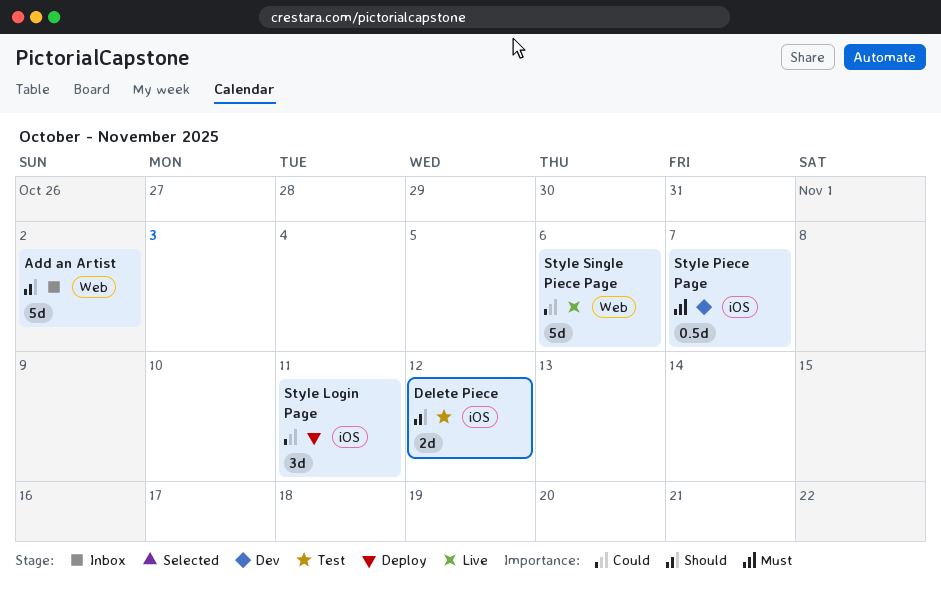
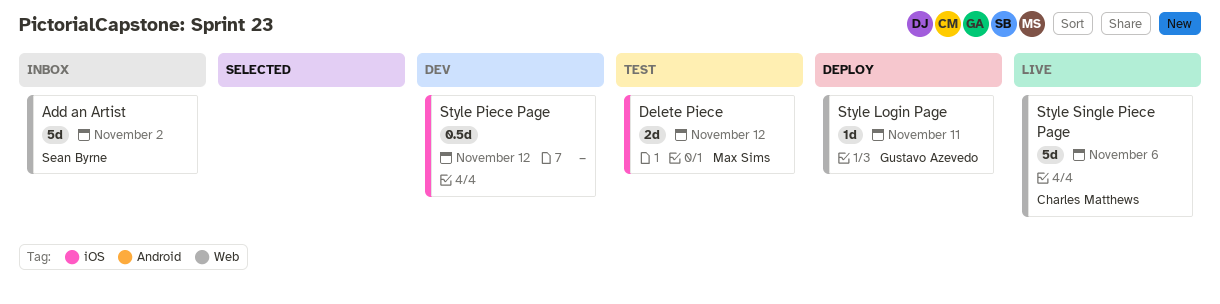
Style Login Page, label: iOS -> Web
Style Login Page, estimate: 3d -> 1d
Style Piece Page, due: Nov 7 -> Nov 12

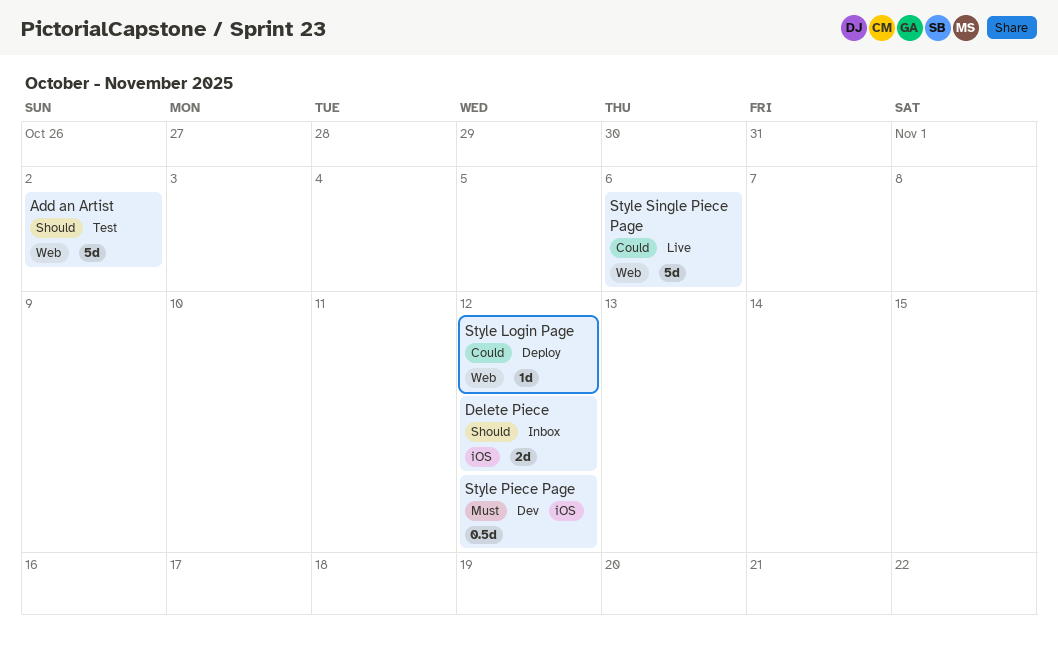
Add an Artist, status: Inbox -> Test
Delete Piece, status: Test -> Inbox
Style Login Page, due: Nov 11 -> Nov 12

